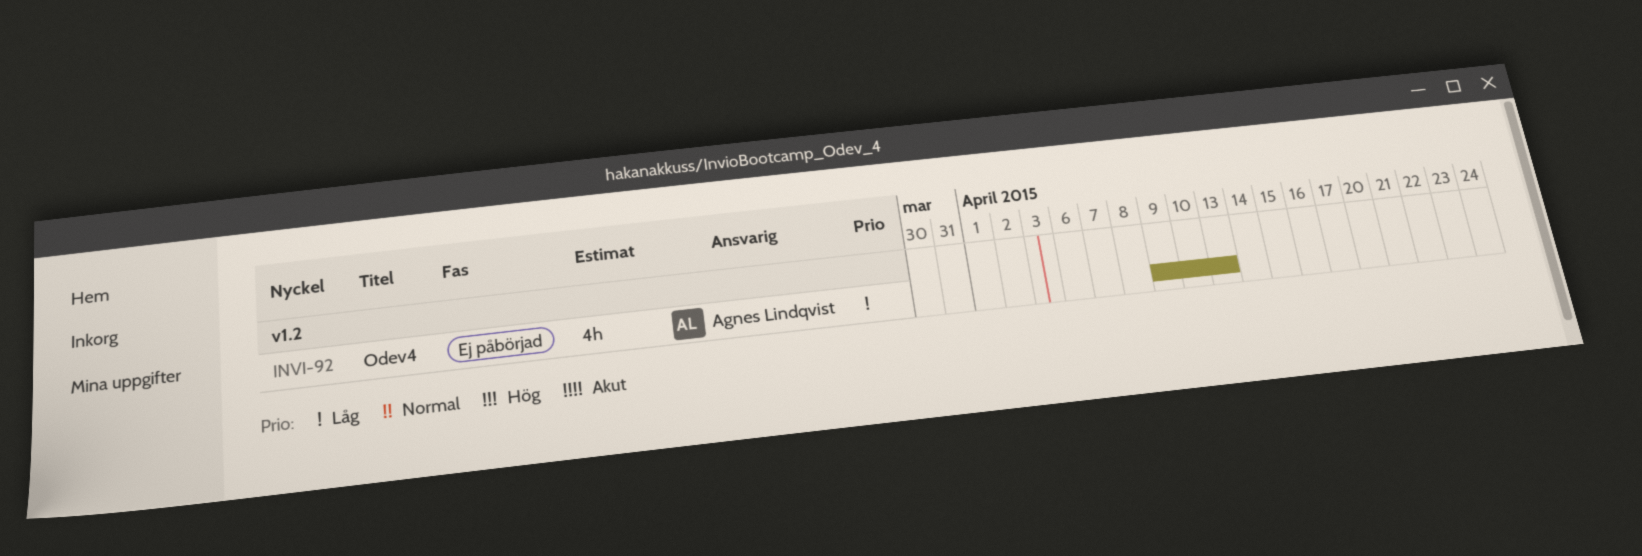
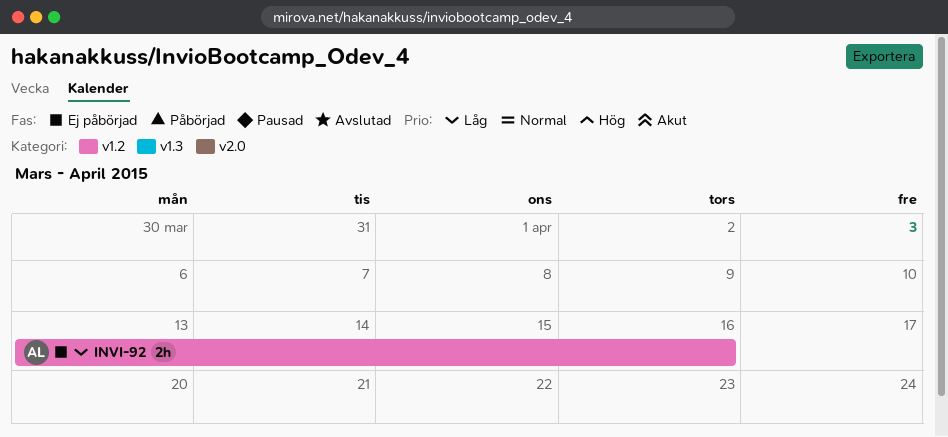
INVI-92, estimate: 4h -> 2h
INVI-92, start: Apr 9 -> Apr 13
INVI-92, due: Apr 13 -> Apr 16

